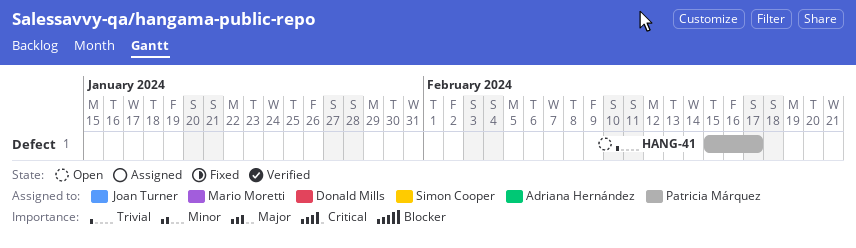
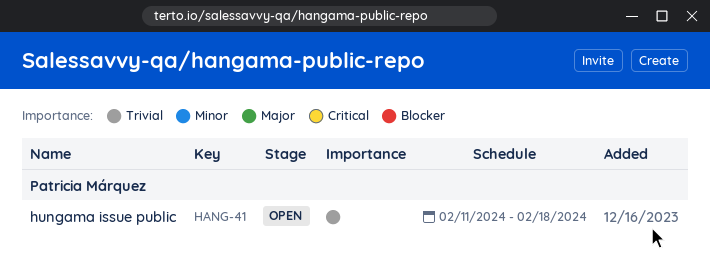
HANG-41, start: Feb 15 -> Feb 11
HANG-41, due: Feb 17 -> Feb 18

